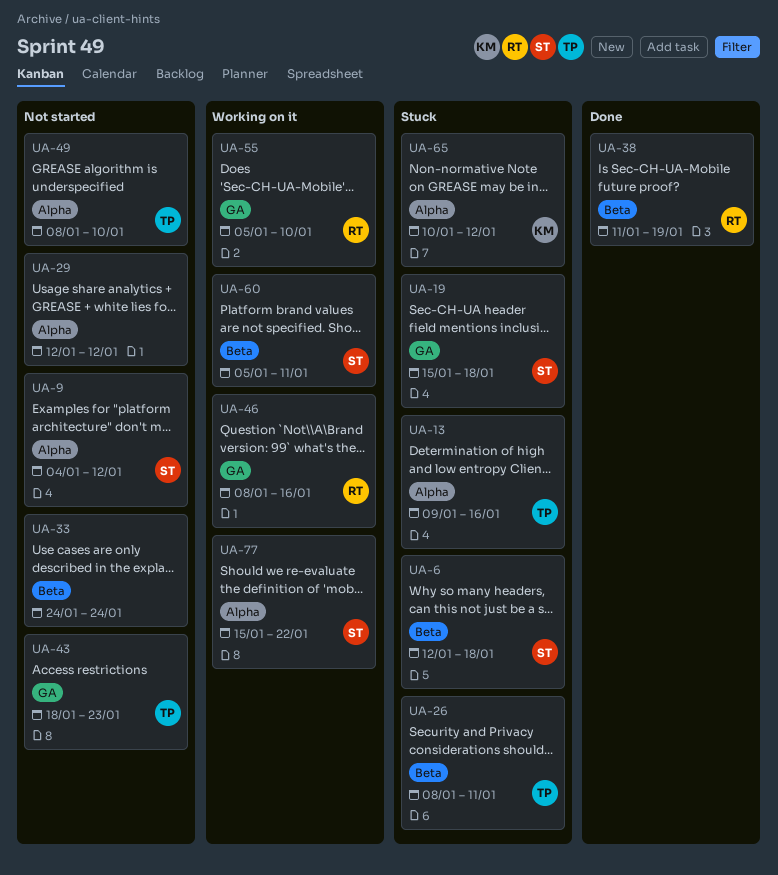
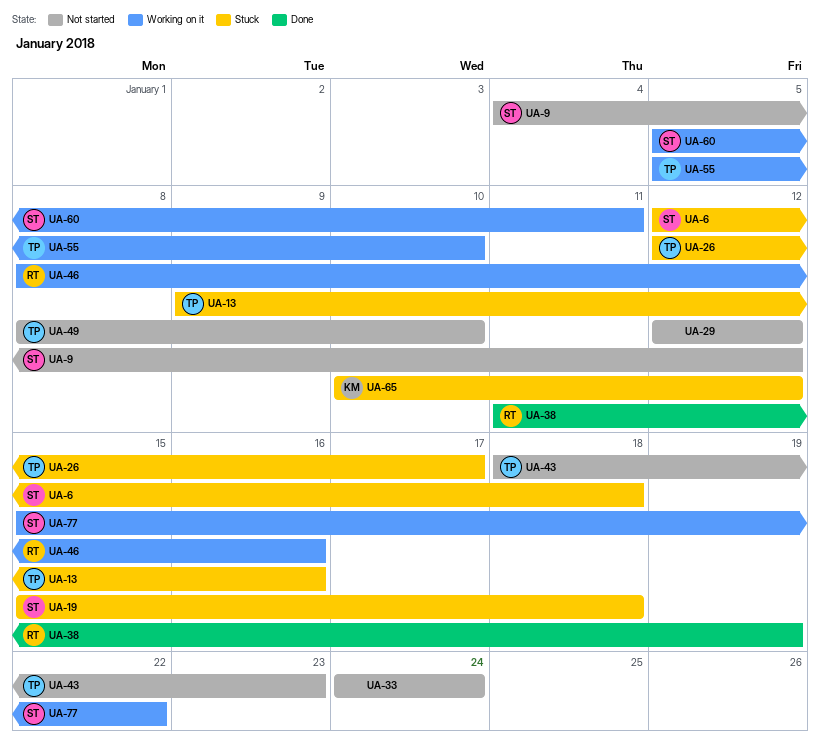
UA-26, start: Jan 8 -> Jan 12
UA-26, due: Jan 11 -> Jan 17
UA-55, owner: RT -> TP

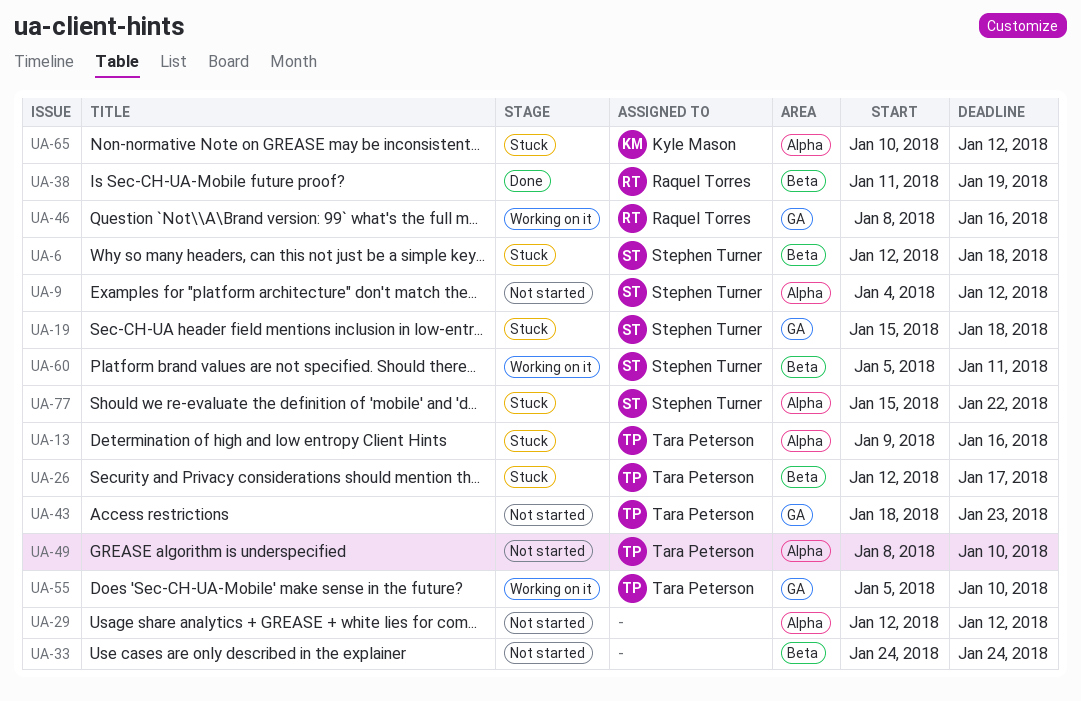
UA-77, status: Working on it -> Stuck

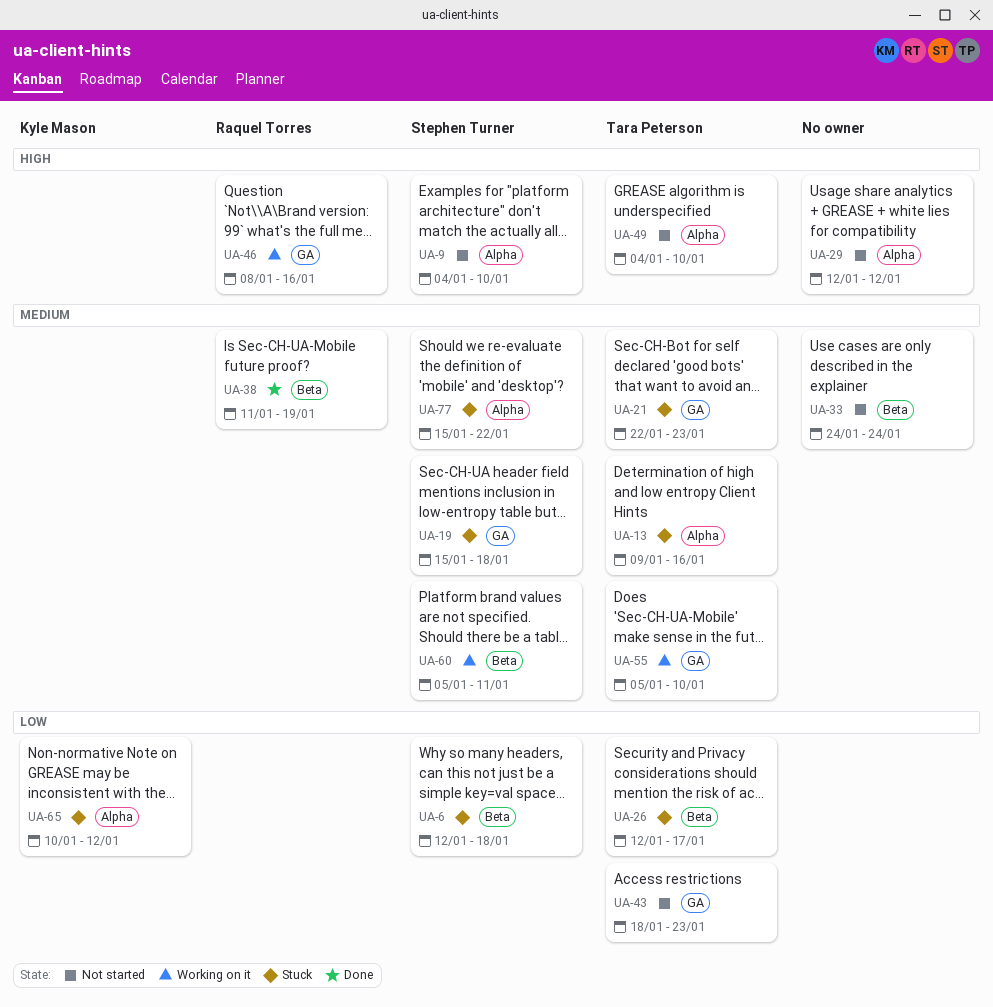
UA-9, due: Jan 12 -> Jan 10
UA-21: none -> present
UA-49, start: Jan 8 -> Jan 4

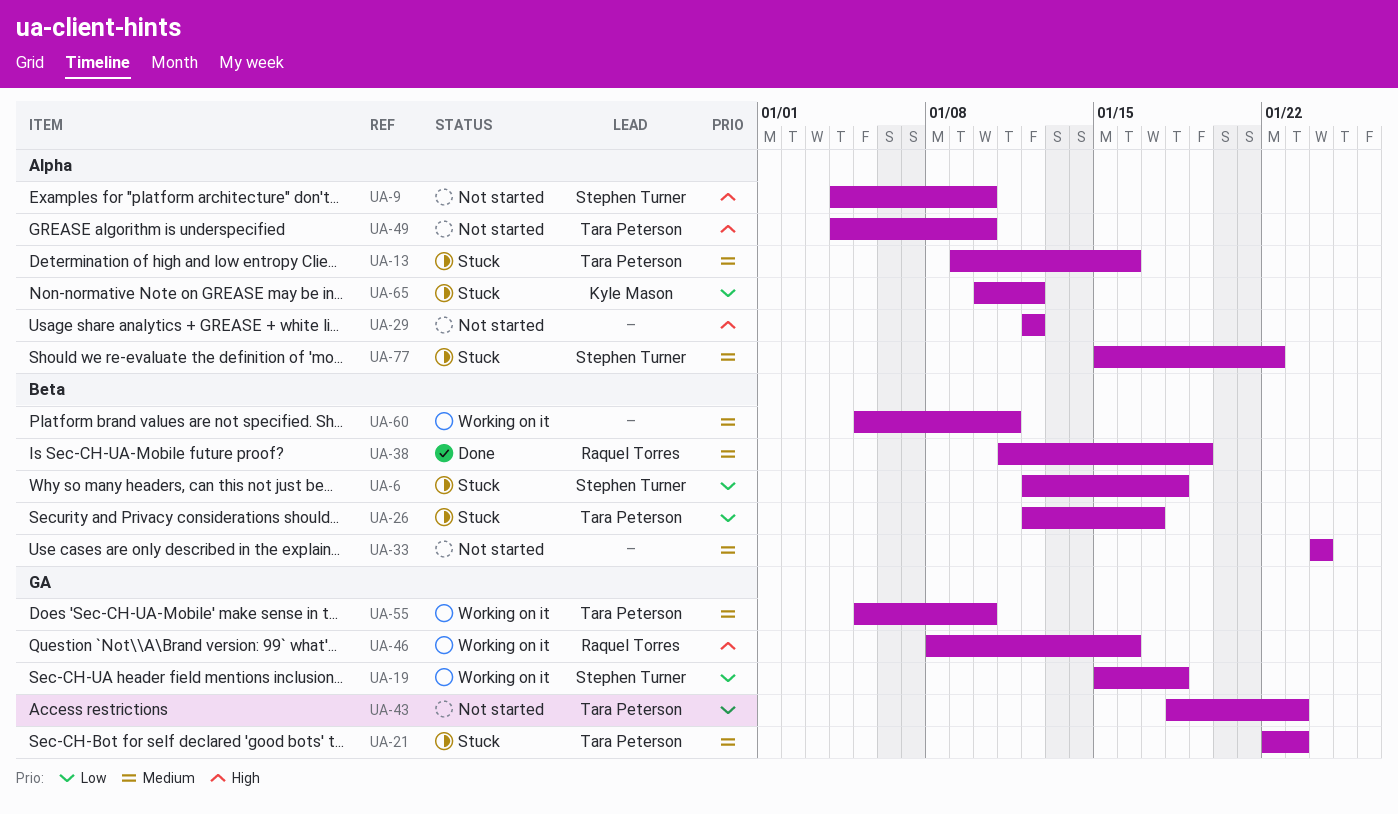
UA-19, status: Stuck -> Working on it
UA-19, priority: Medium -> Low
UA-60, owner: Stephen Turner -> none

